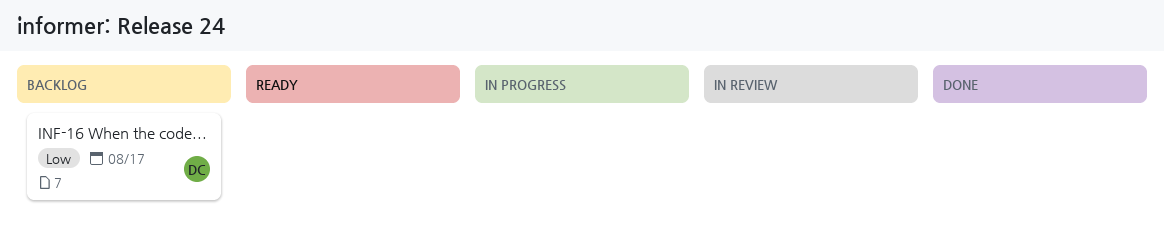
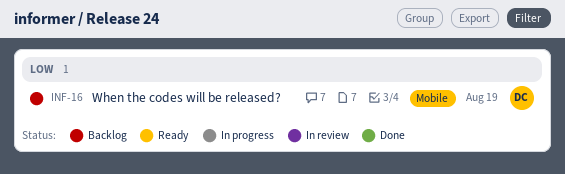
INF-16, due: Aug 17 -> Aug 19

